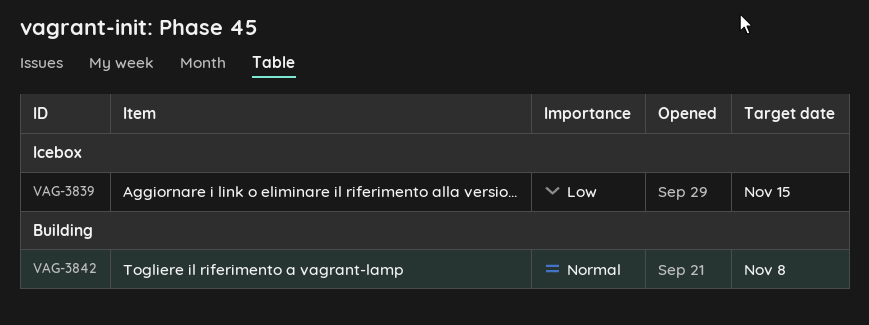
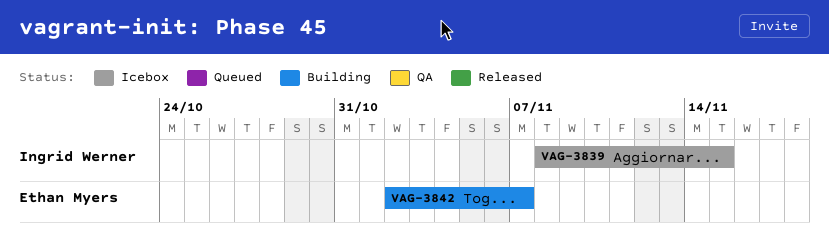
VAG-3842, due: Nov 8 -> Nov 7

